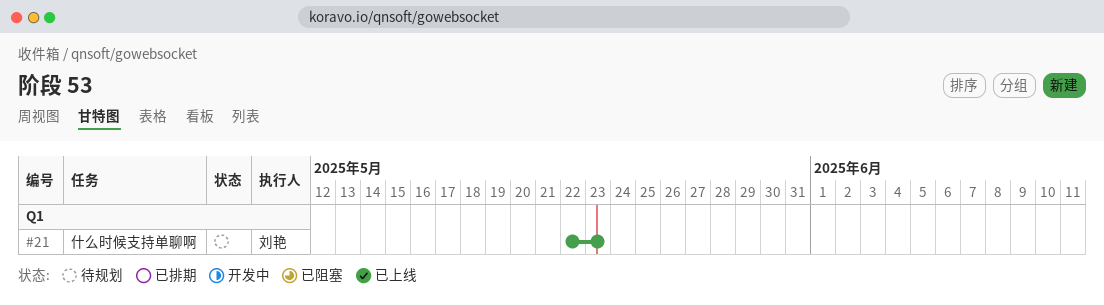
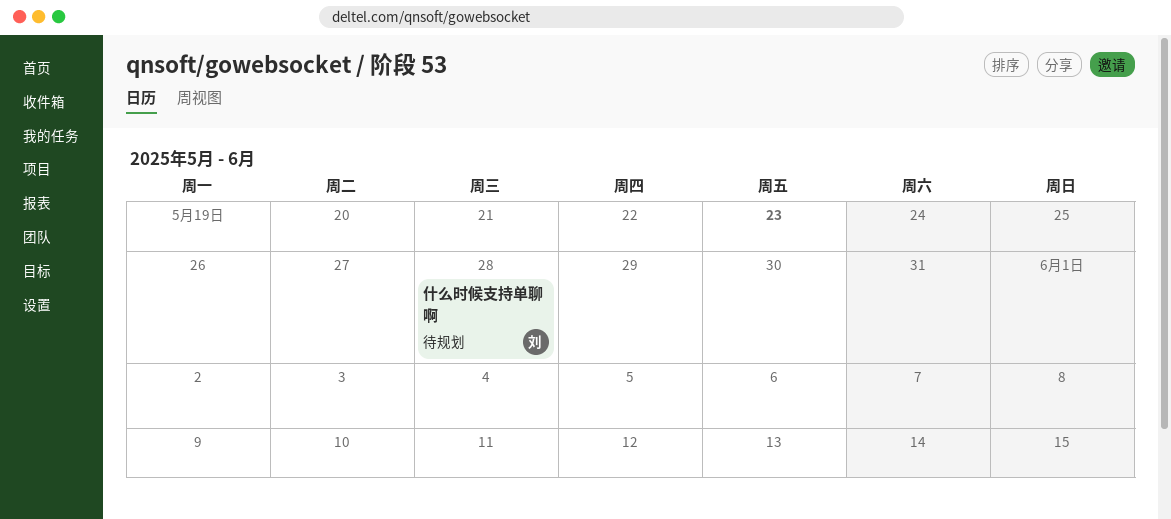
什么时候支持单聊啊, due: May 23 -> May 28

